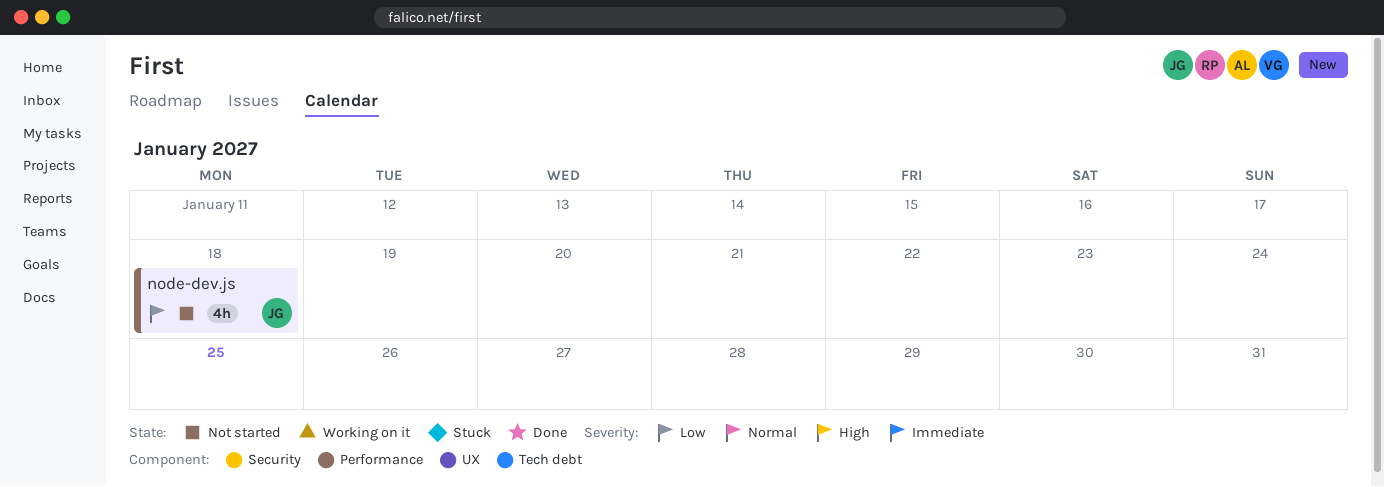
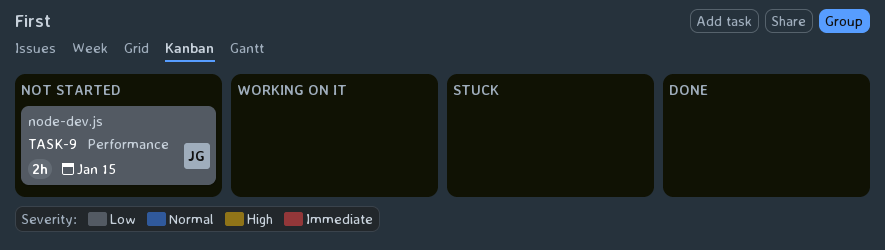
node-dev.js, estimate: 4h -> 2h
node-dev.js, due: Jan 18 -> Jan 15

